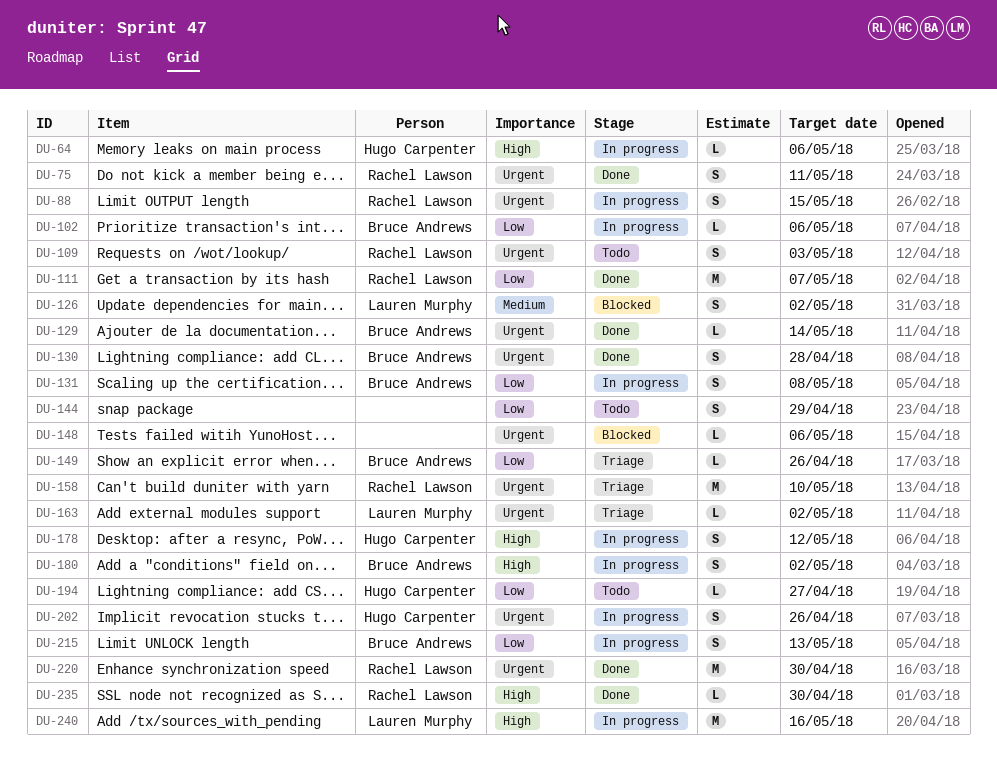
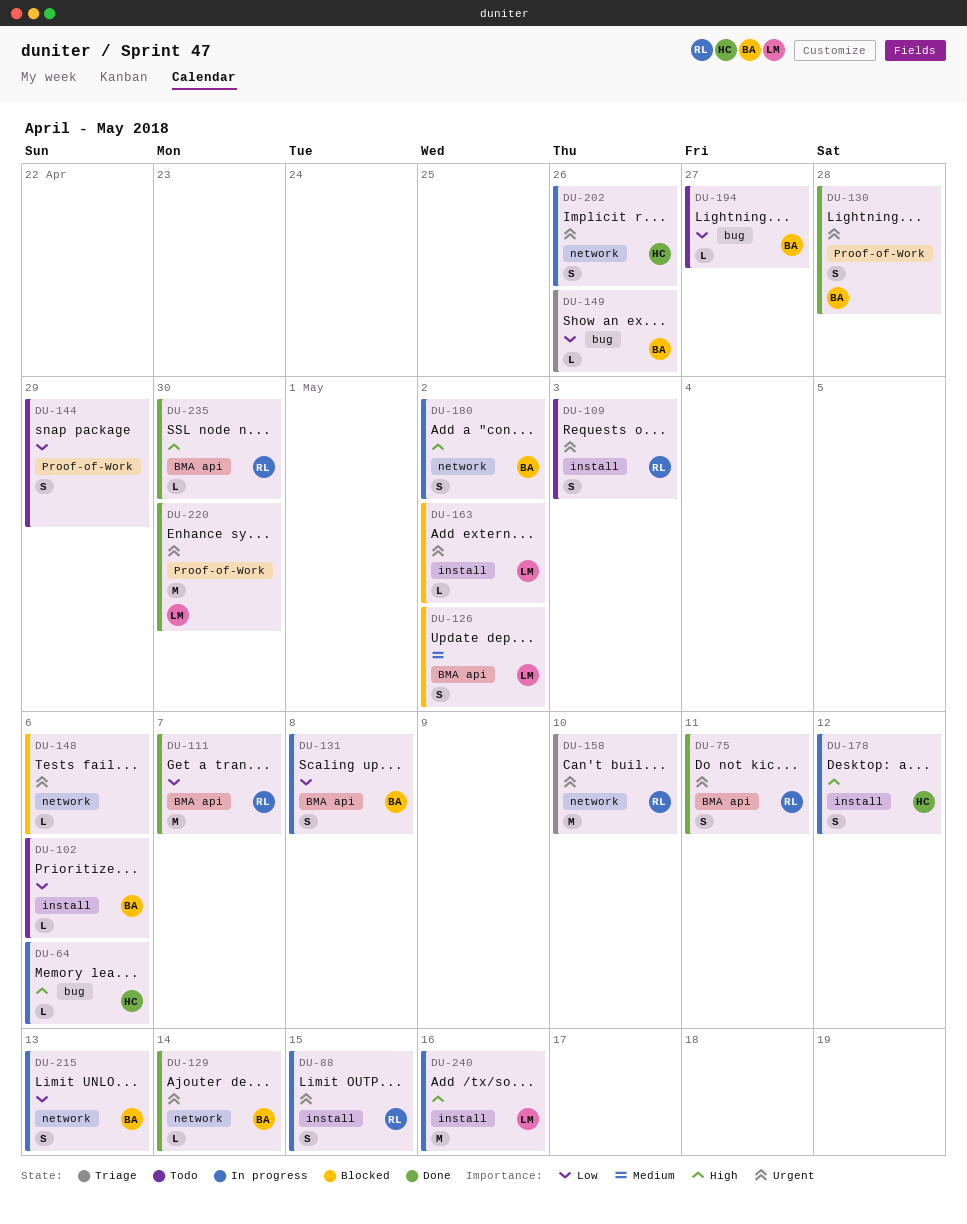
DU-102, status: In progress -> Todo
DU-163, status: Triage -> Blocked
DU-194, owner: Hugo Carpenter -> Bruce Andrews
DU-220, owner: Rachel Lawson -> Lauren Murphy

